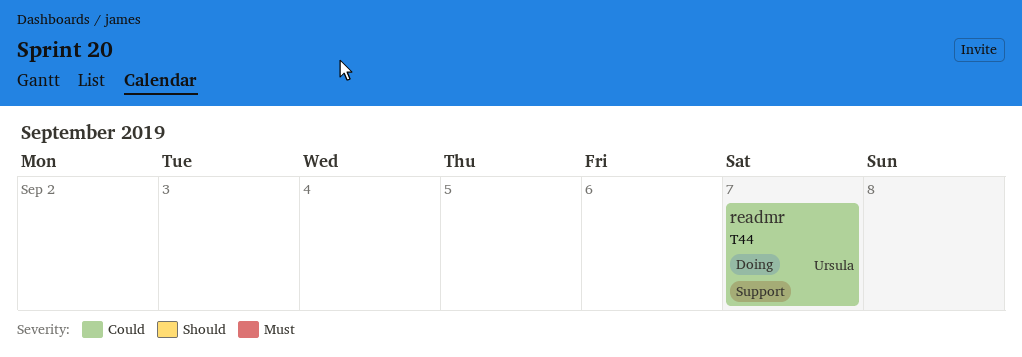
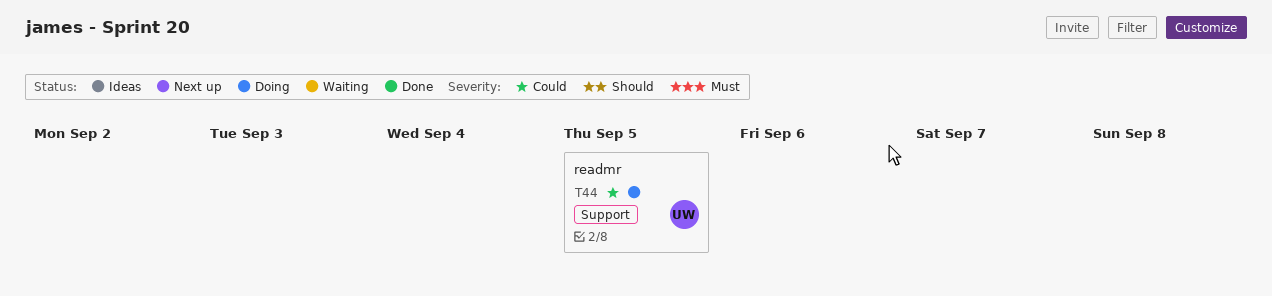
T44, due: Sep 7 -> Sep 5

